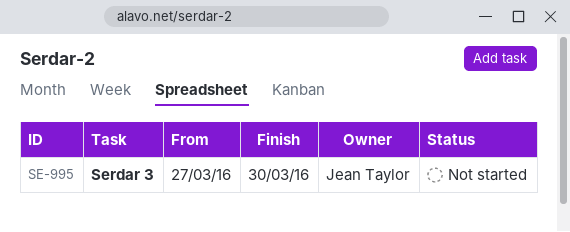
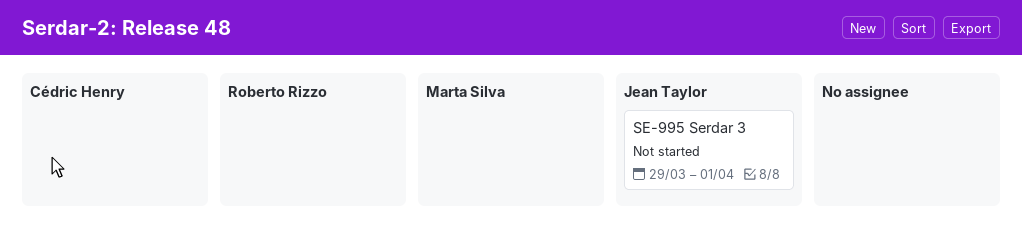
SE-995, start: Mar 27 -> Mar 29
SE-995, due: Mar 30 -> Apr 1

